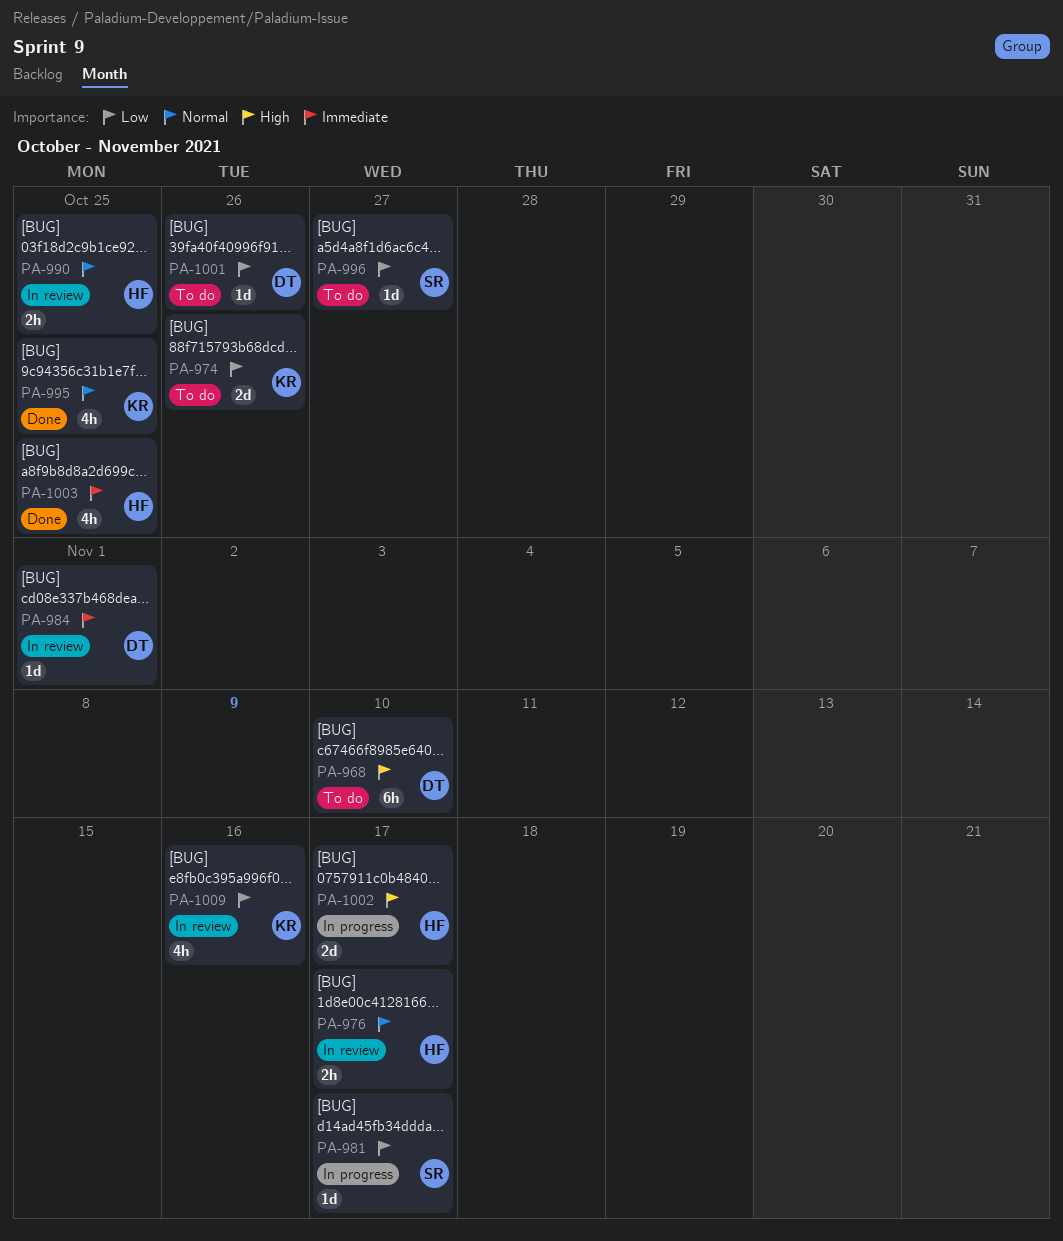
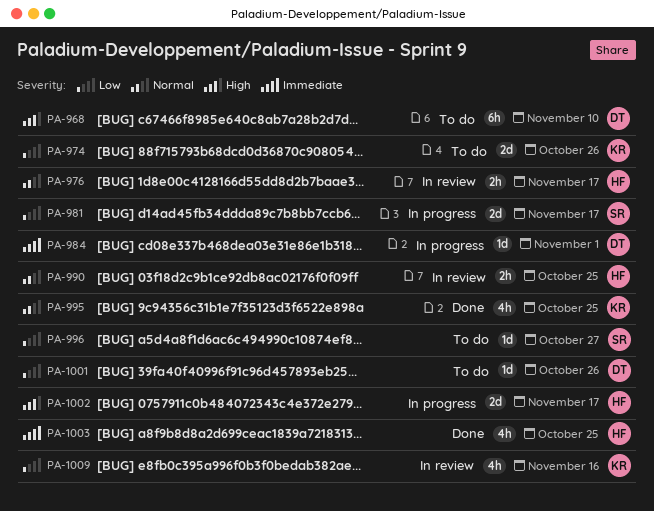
PA-981, estimate: 1d -> 2d
PA-984, status: In review -> In progress

